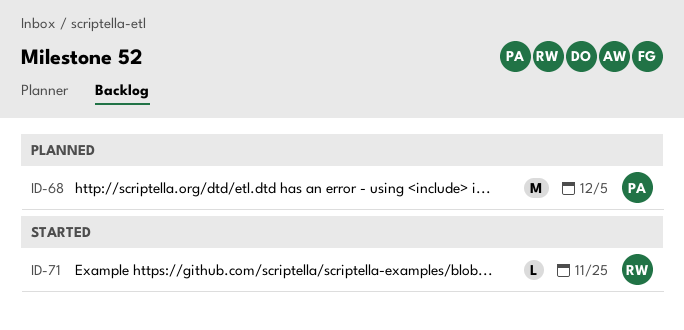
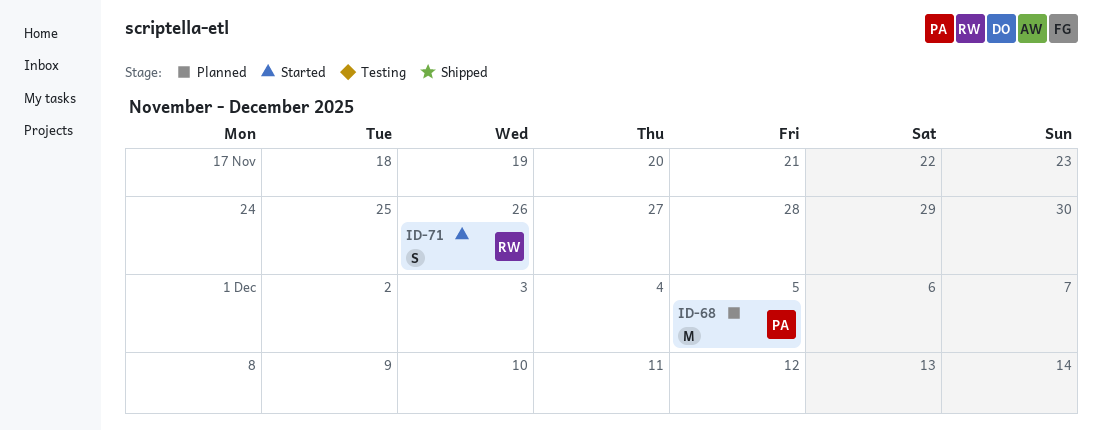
ID-71, estimate: L -> S
ID-71, due: Nov 25 -> Nov 26

